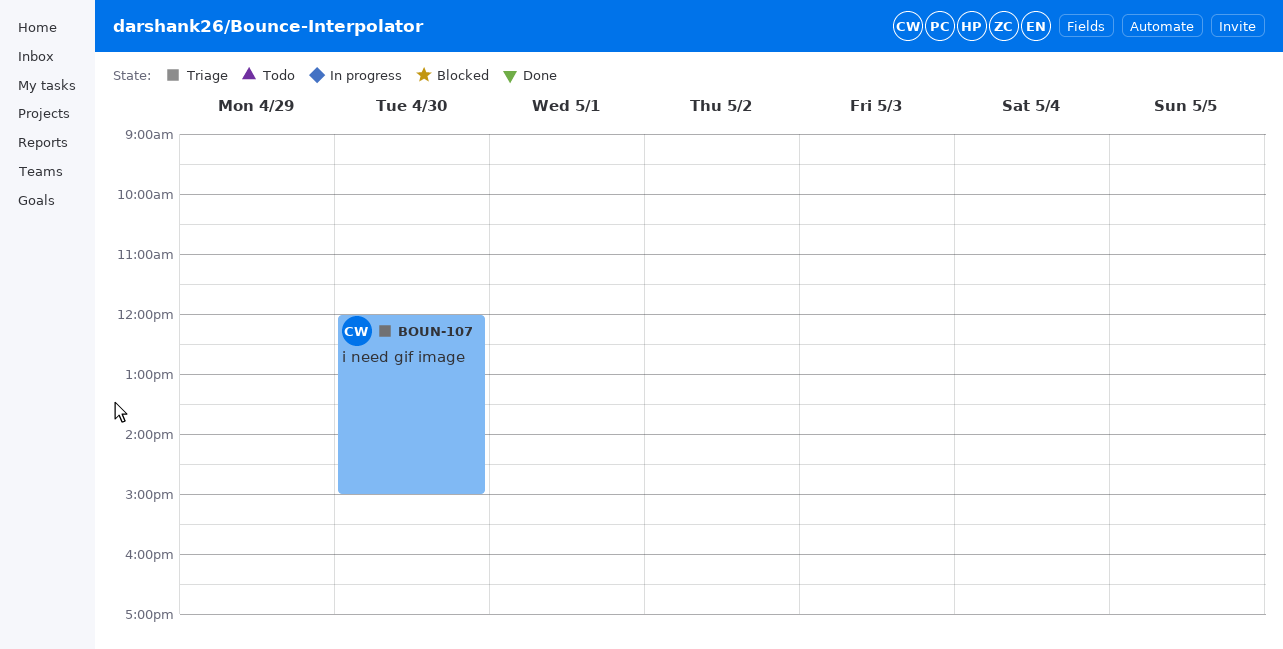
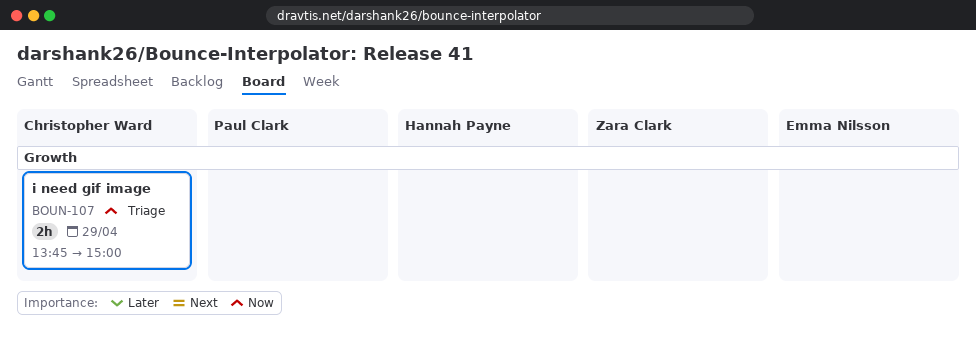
BOUN-107, day: Apr 30 -> Apr 29
BOUN-107, begins: 12:00 -> 13:45

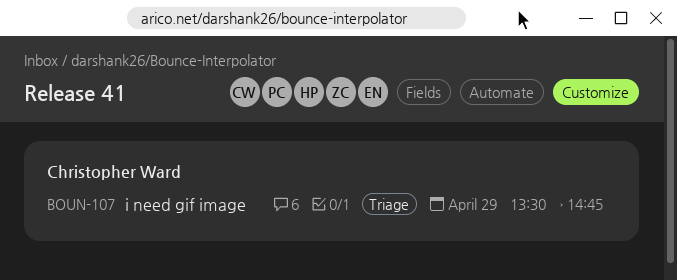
BOUN-107, begins: 13:45 -> 13:30
BOUN-107, ends: 15:00 -> 14:45

